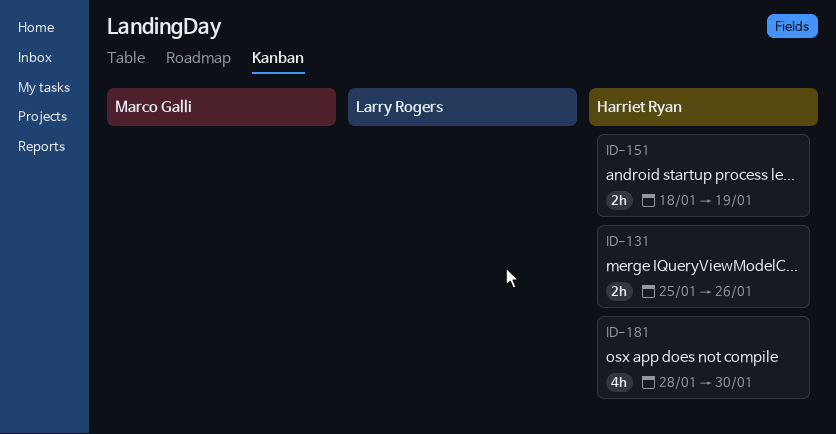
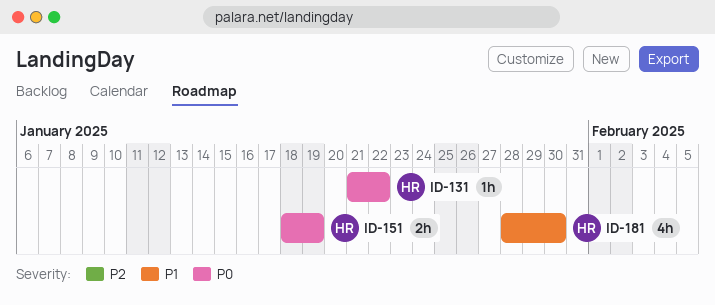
ID-131, estimate: 2h -> 1h
ID-131, start: Jan 25 -> Jan 21
ID-131, due: Jan 26 -> Jan 22

